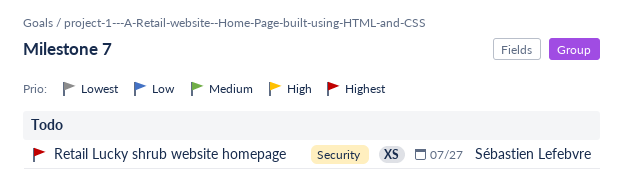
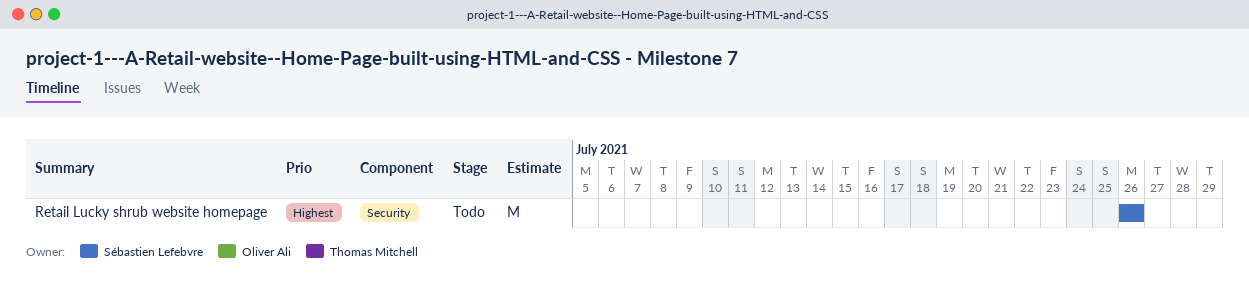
Retail Lucky shrub website homepage, estimate: XS -> M
Retail Lucky shrub website homepage, due: Jul 27 -> Jul 26

